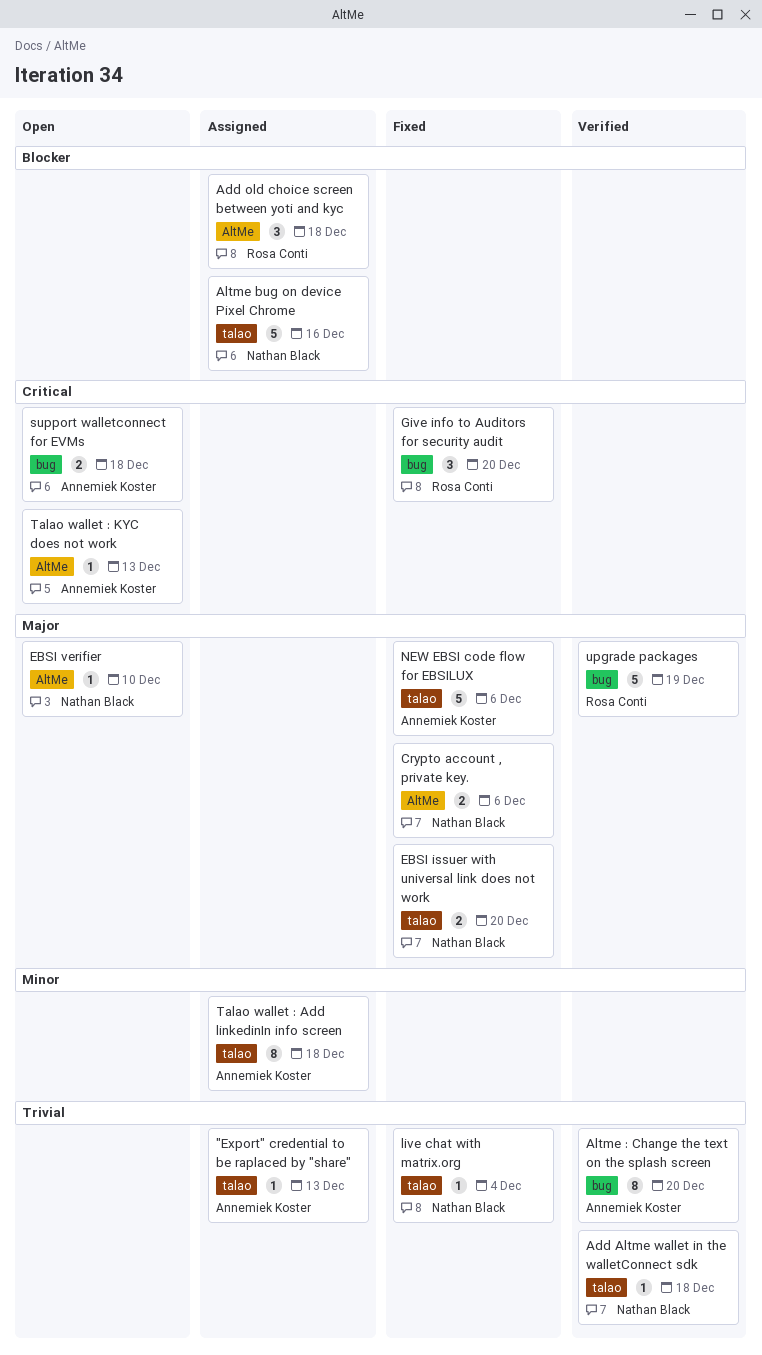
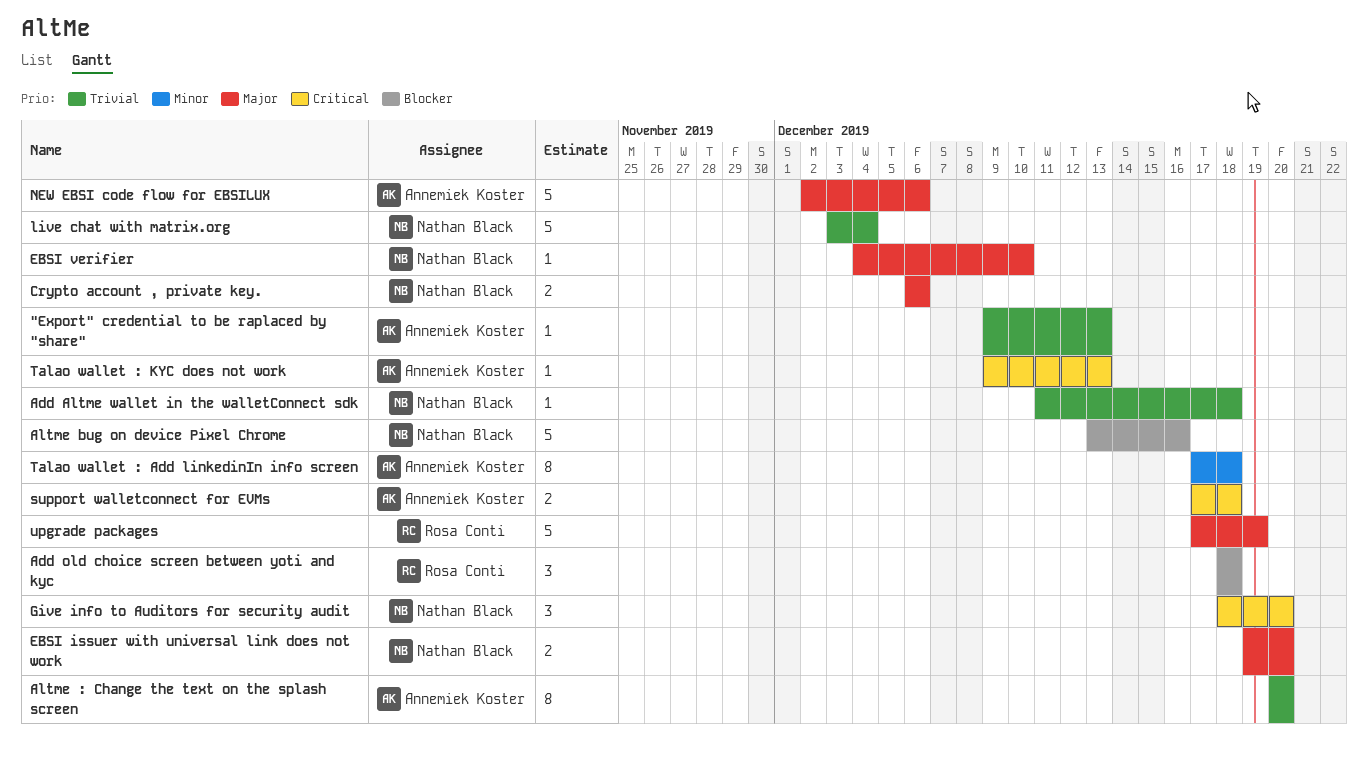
Give info to Auditors for security audit, owner: Rosa Conti -> Nathan Black
live chat with matrix.org, estimate: 1 -> 5

